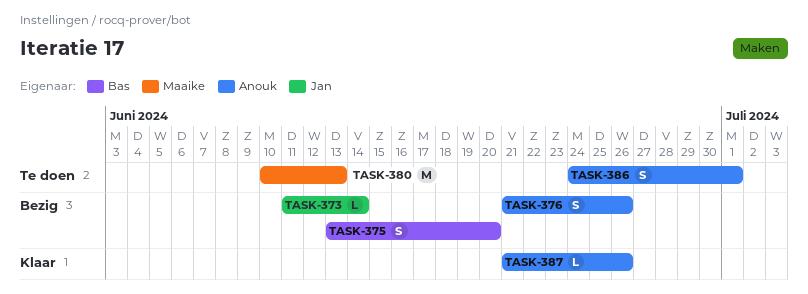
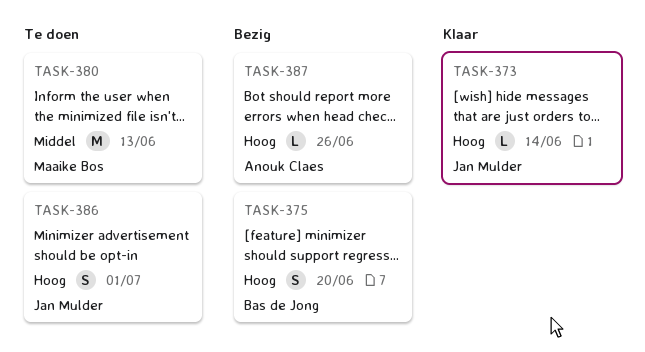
TASK-373, status: Bezig -> Klaar
TASK-376: present -> none
TASK-386, owner: Anouk Claes -> Jan Mulder
TASK-387, status: Klaar -> Bezig

